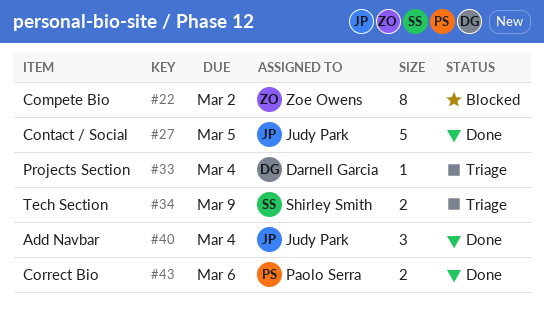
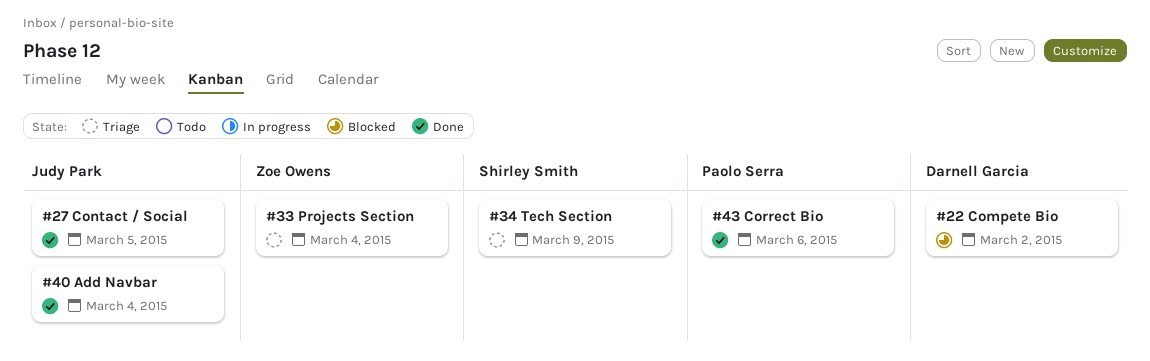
#22, owner: Zoe Owens -> Darnell Garcia
#33, owner: Darnell Garcia -> Zoe Owens

